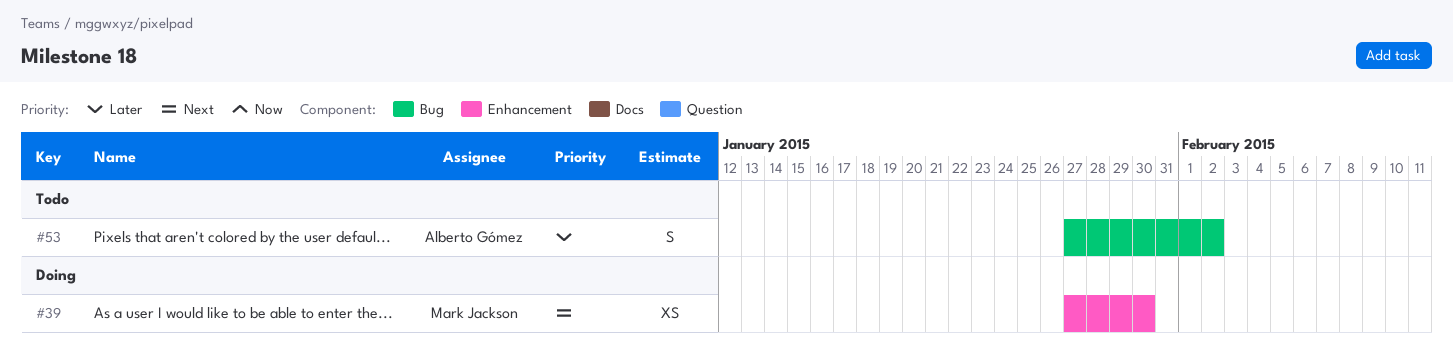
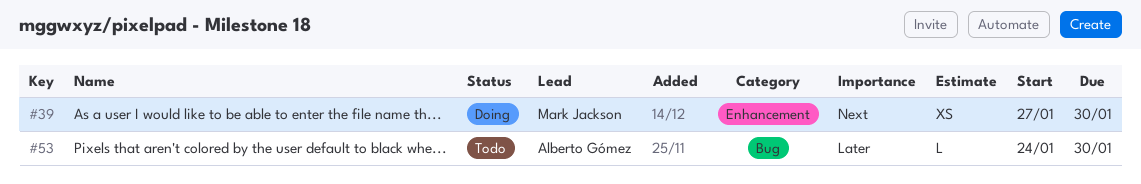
#53, estimate: S -> L
#53, start: Jan 27 -> Jan 24
#53, due: Feb 2 -> Jan 30

